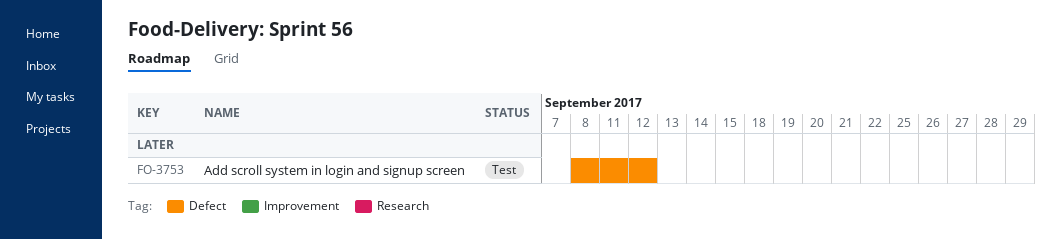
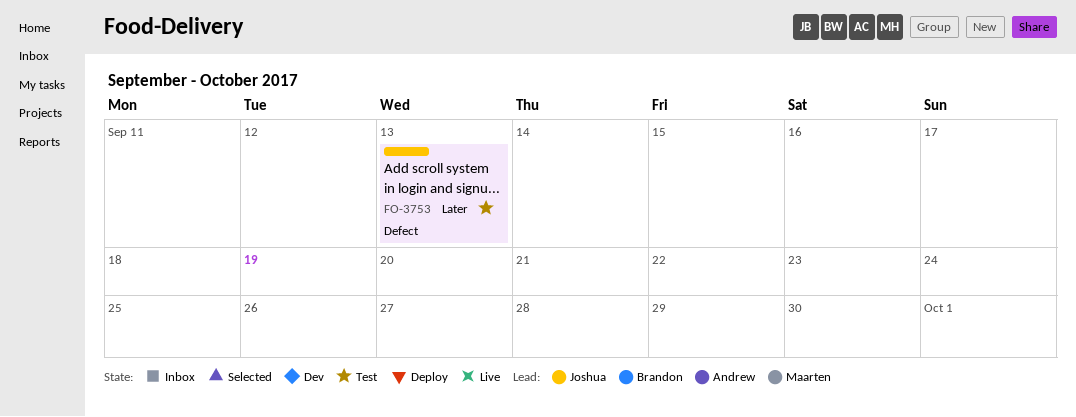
FO-3753, due: Sep 12 -> Sep 13

